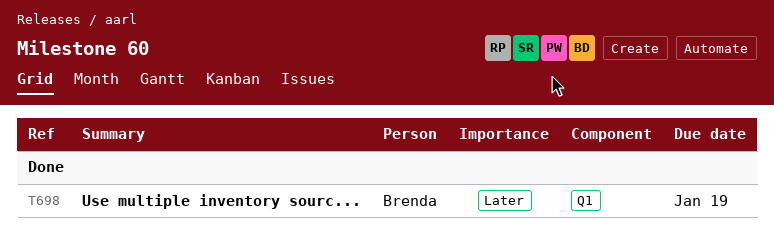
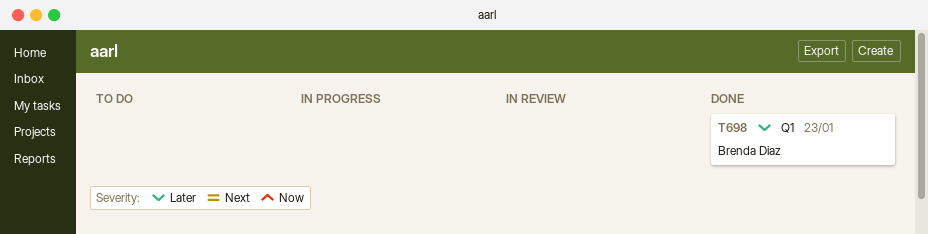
T698, due: Jan 19 -> Jan 23

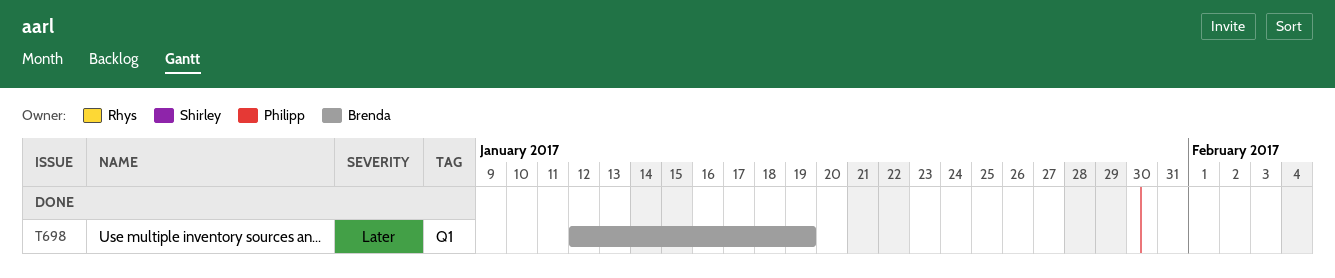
T698, due: Jan 23 -> Jan 19

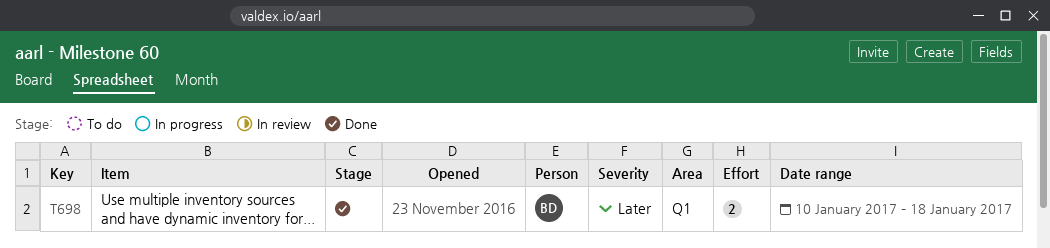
T698, start: Jan 12 -> Jan 10
T698, due: Jan 19 -> Jan 18

